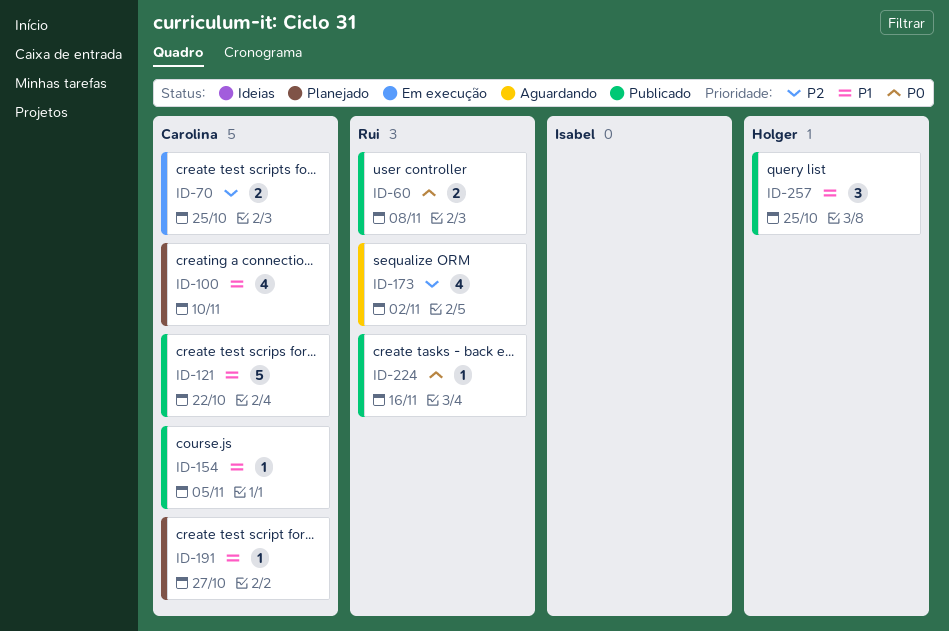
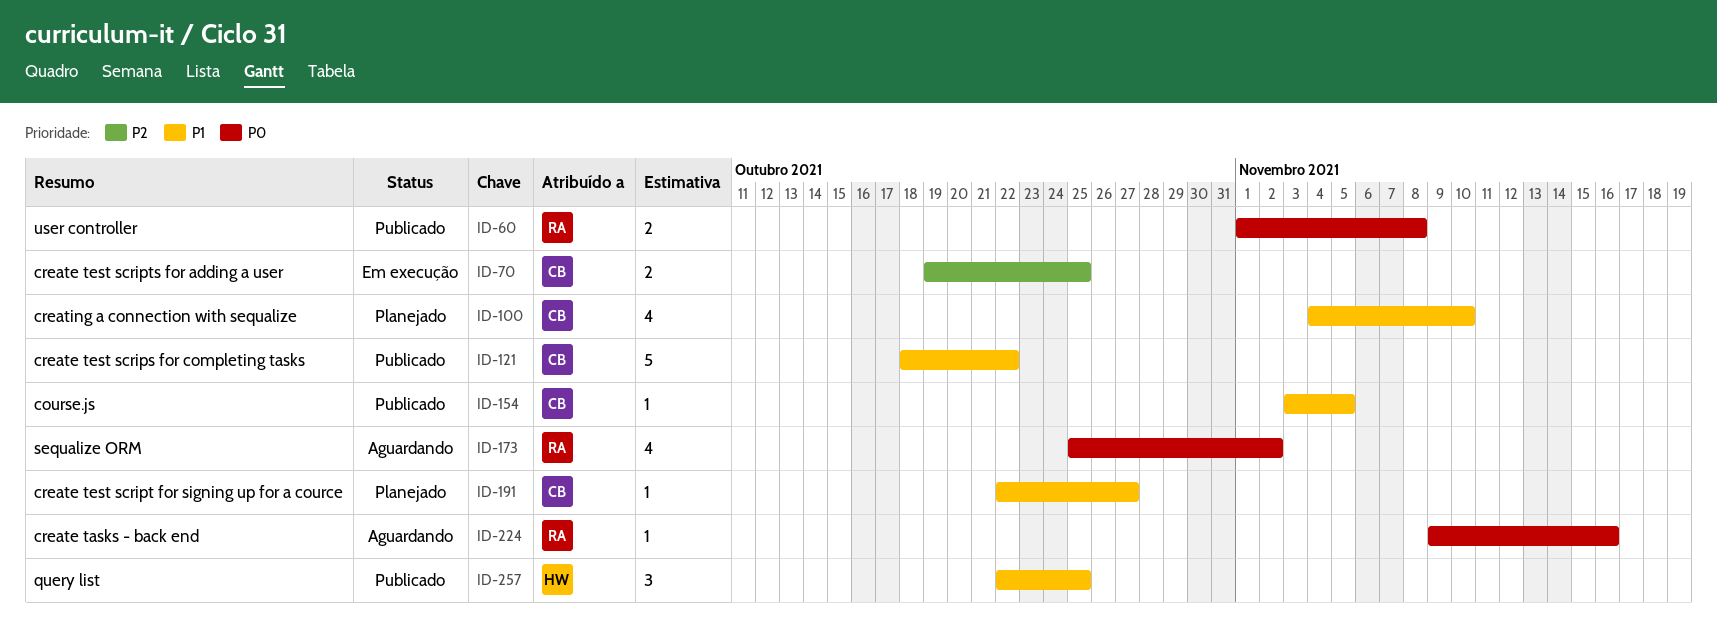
ID-173, priority: P2 -> P0
ID-224, status: Publicado -> Aguardando

